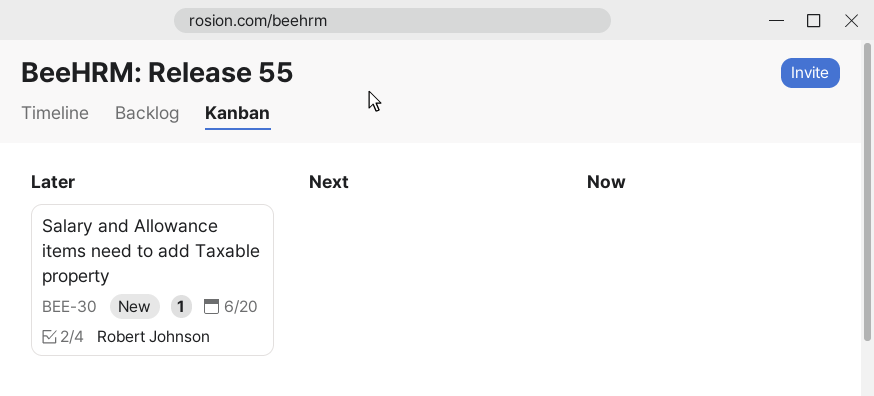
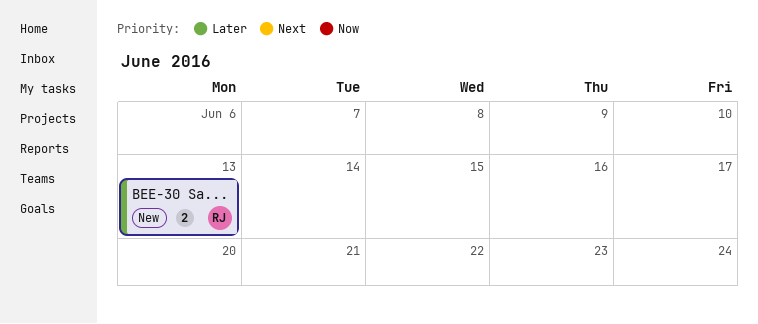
BEE-30, estimate: 1 -> 2
BEE-30, due: Jun 20 -> Jun 13

